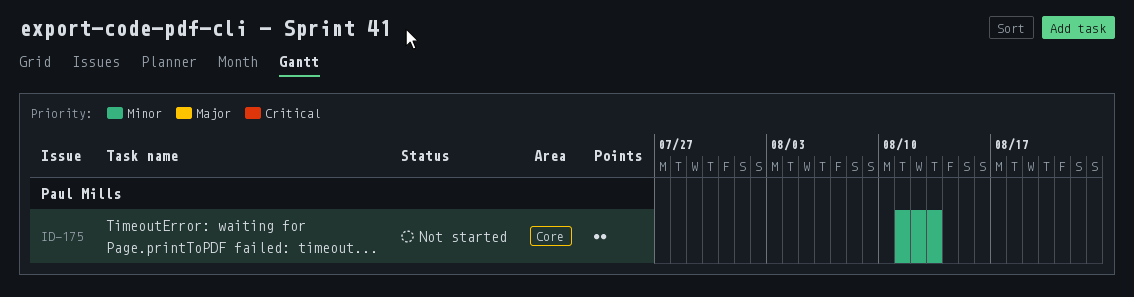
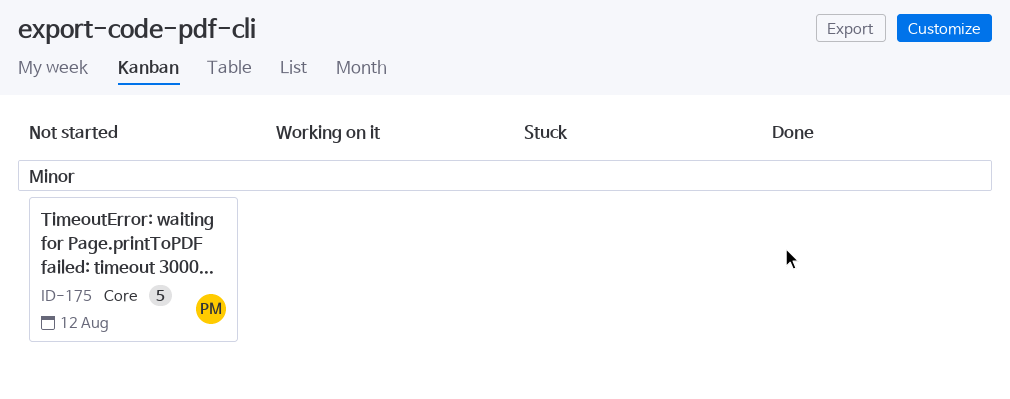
ID-175, estimate: 2 -> 5
ID-175, due: Aug 13 -> Aug 12

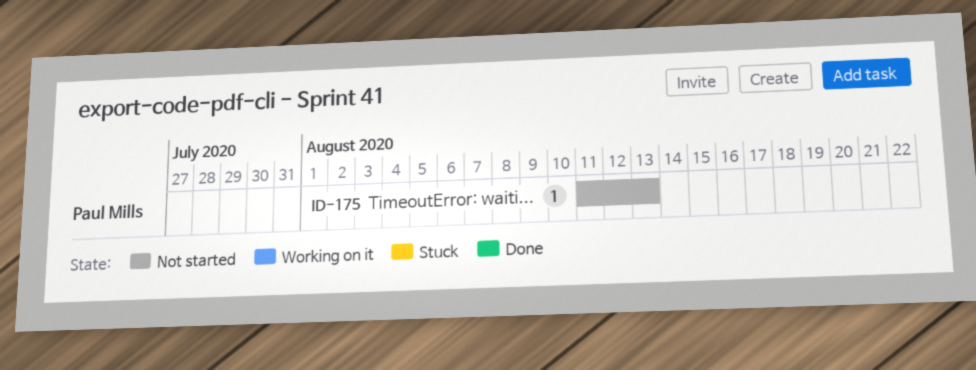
ID-175, estimate: 5 -> 1
ID-175, due: Aug 12 -> Aug 13

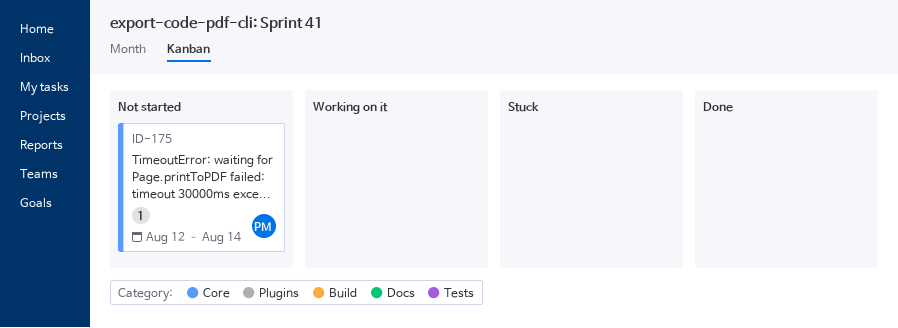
ID-175, start: Aug 11 -> Aug 12
ID-175, due: Aug 13 -> Aug 14

